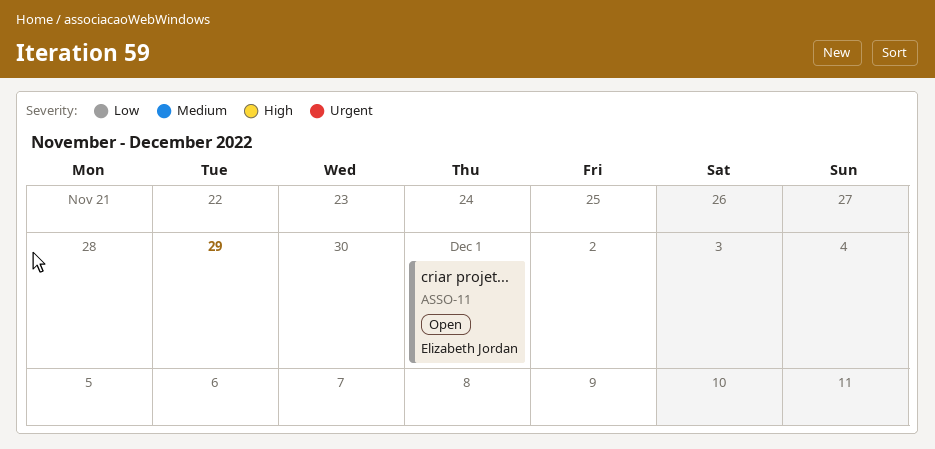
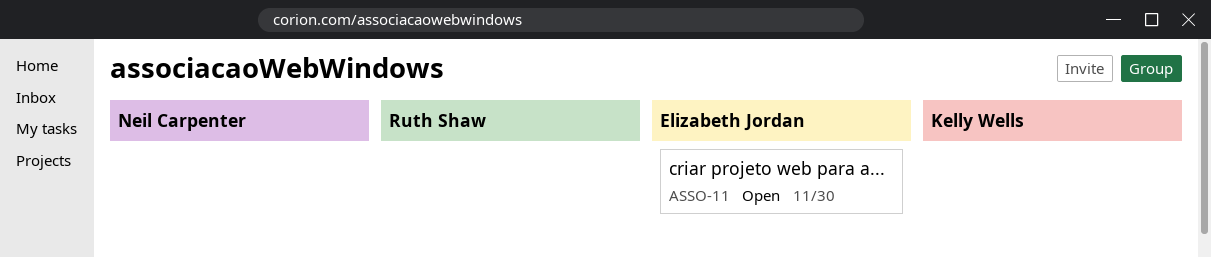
ASSO-11, due: Dec 1 -> Nov 30

